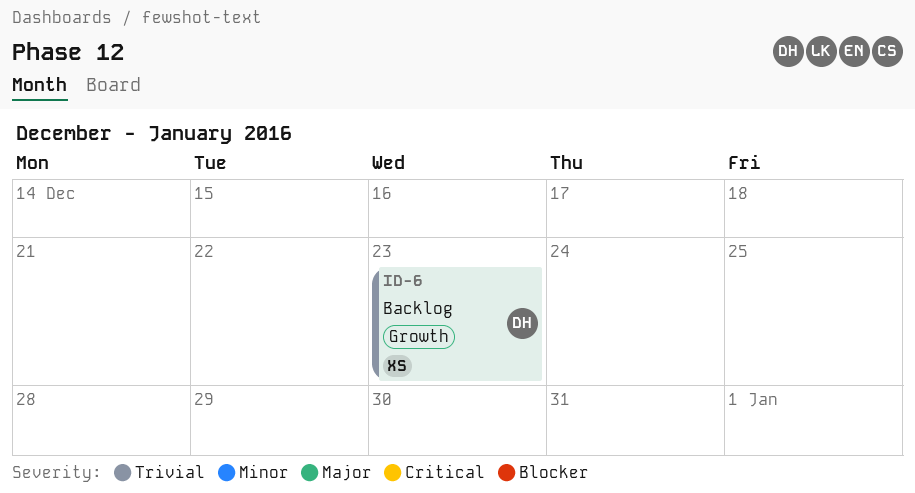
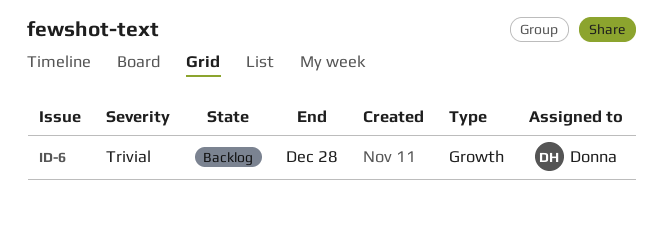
ID-6, due: Dec 23 -> Dec 28

